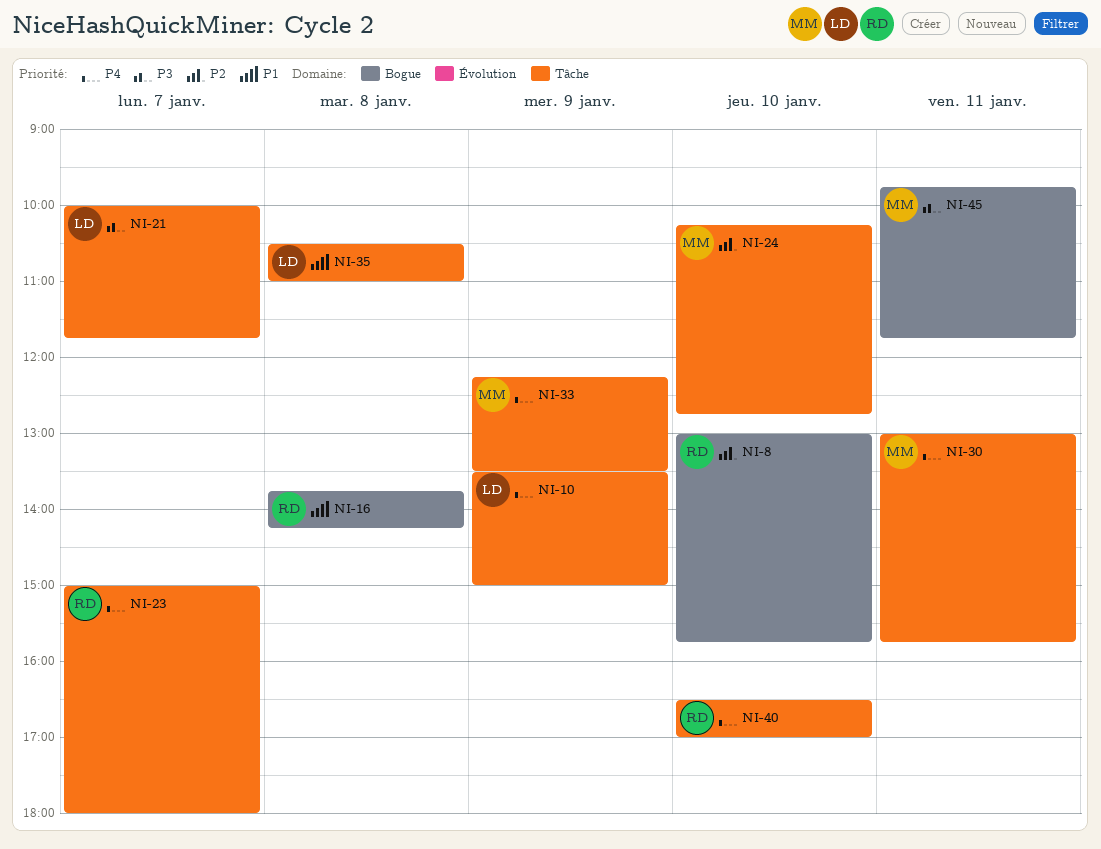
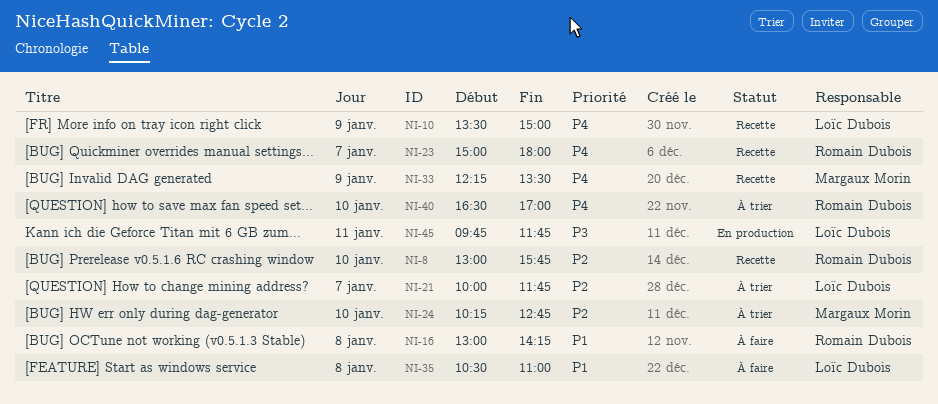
NI-16, begins: 13:45 -> 13:00
NI-21, priority: P3 -> P2
NI-30: present -> none
NI-45, owner: Margaux Morin -> Loïc Dubois

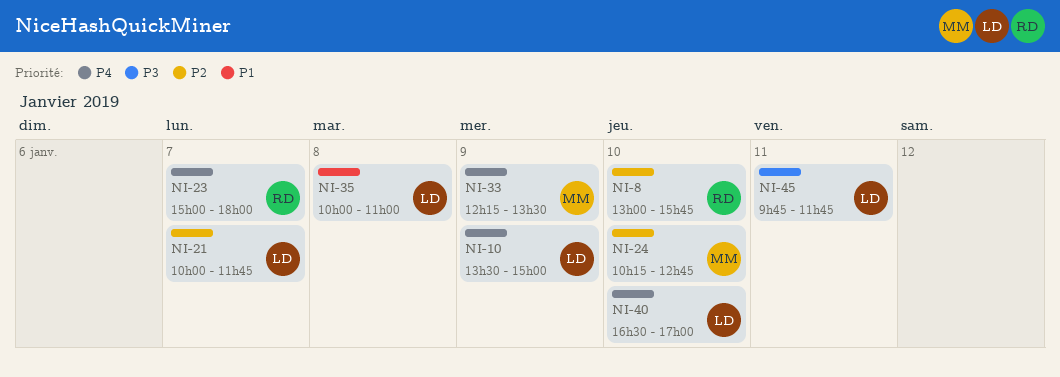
NI-16: present -> none
NI-35, begins: 10:30 -> 10:00
NI-40, owner: Romain Dubois -> Loïc Dubois

